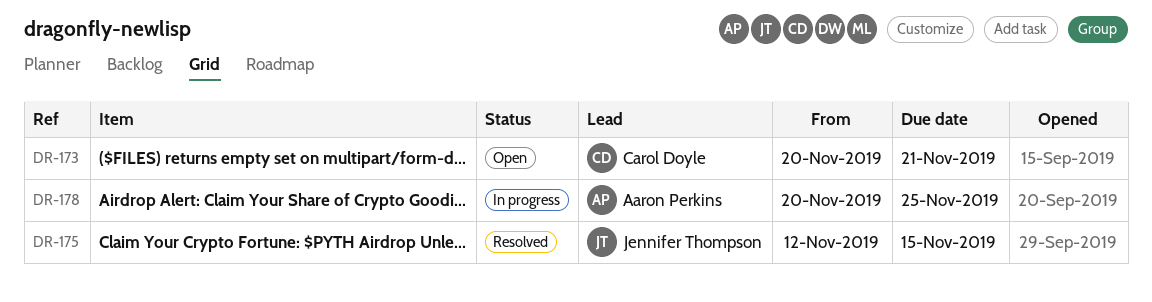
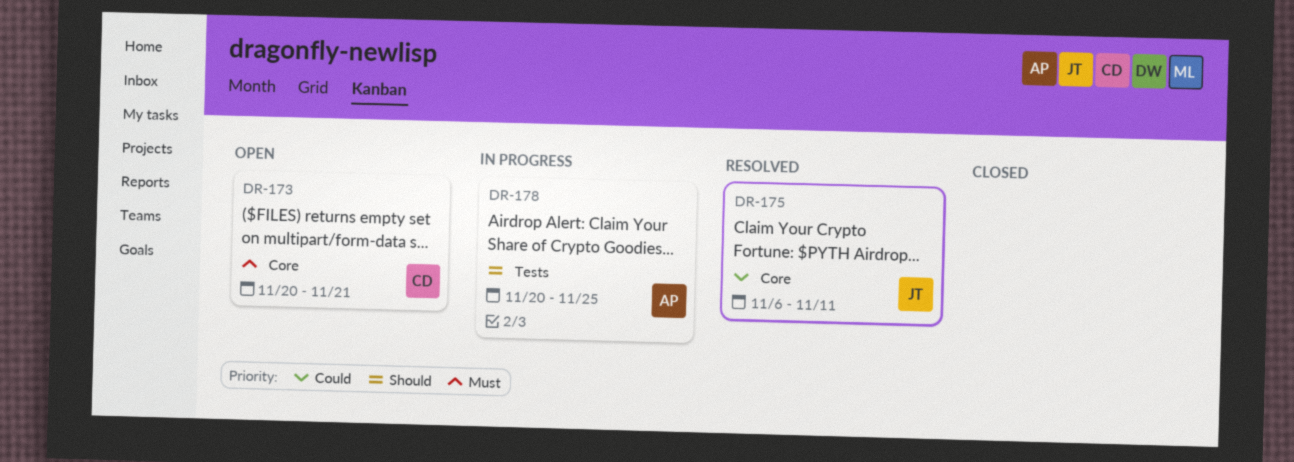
DR-175, start: Nov 12 -> Nov 6
DR-175, due: Nov 15 -> Nov 11

